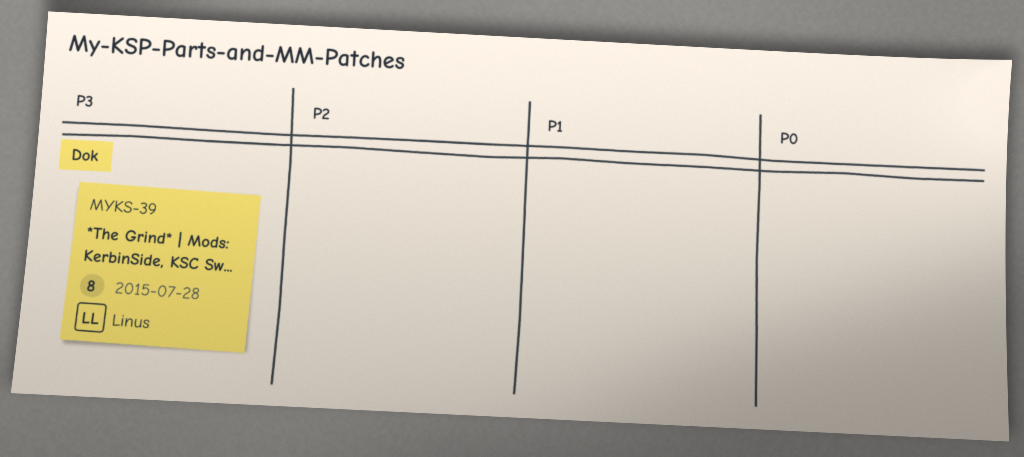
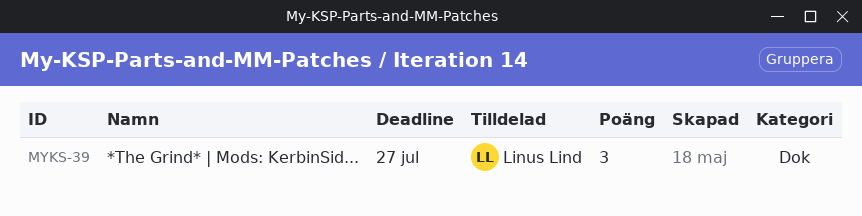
MYKS-39, estimate: 8 -> 3
MYKS-39, due: Jul 28 -> Jul 27

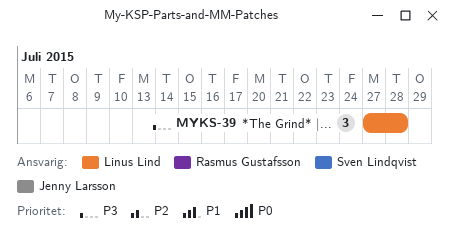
MYKS-39, due: Jul 27 -> Jul 28

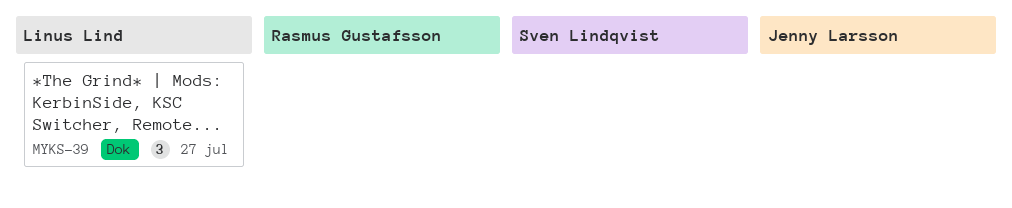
MYKS-39, due: Jul 28 -> Jul 27

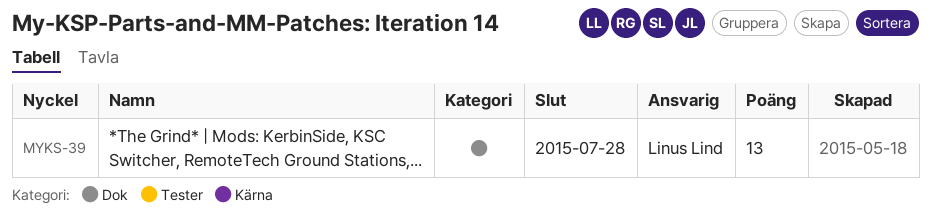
MYKS-39, estimate: 3 -> 13
MYKS-39, due: Jul 27 -> Jul 28

